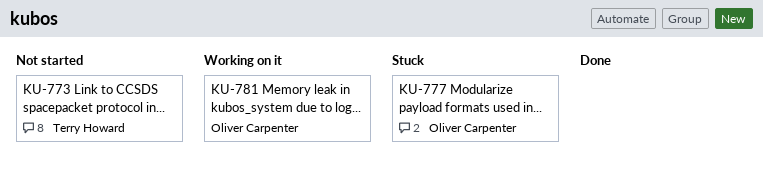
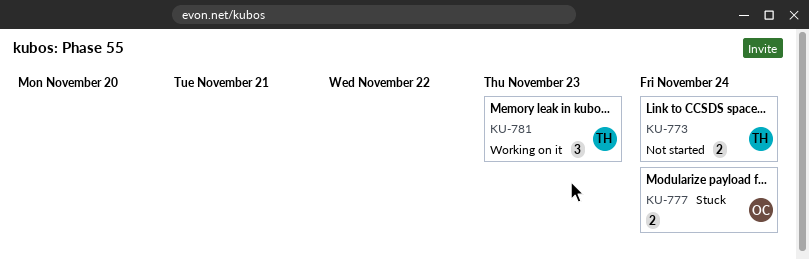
KU-781, owner: Oliver Carpenter -> Terry Howard

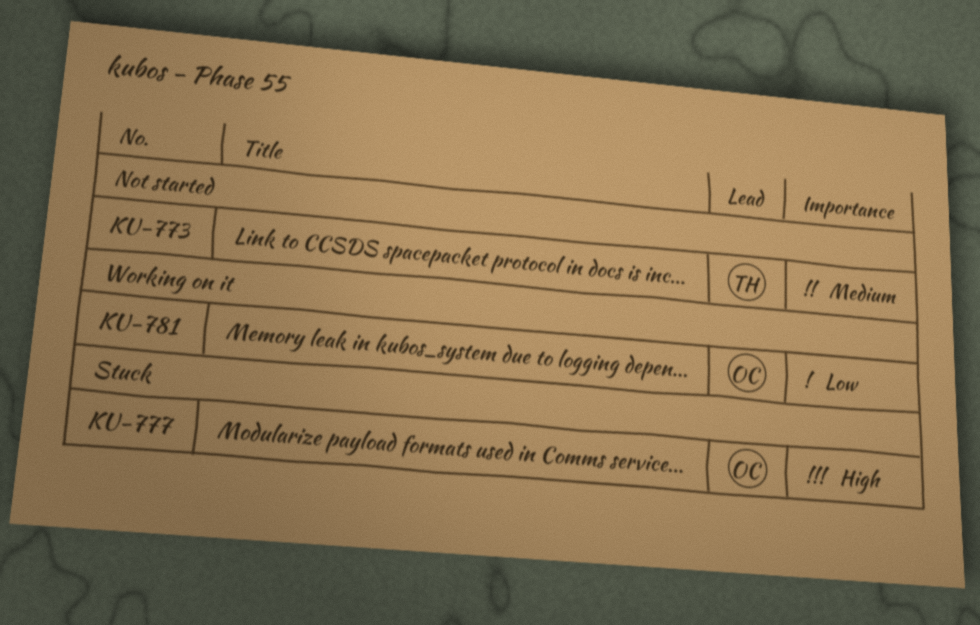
KU-781, owner: TH -> OC

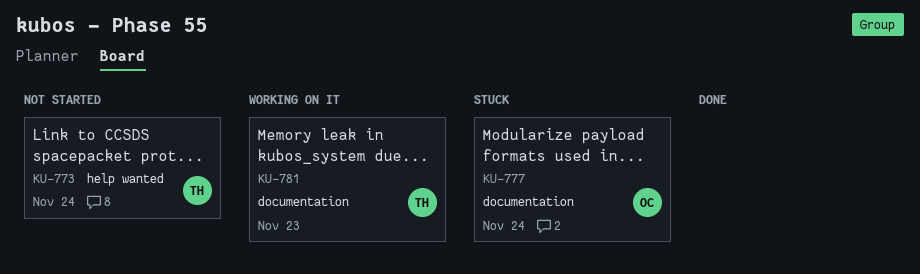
KU-781, owner: OC -> TH

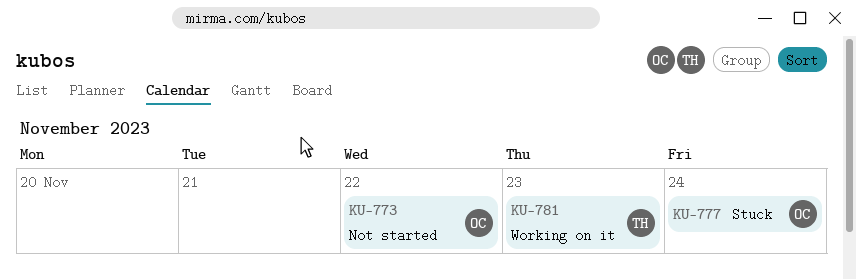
KU-773, owner: TH -> OC
KU-773, due: Nov 24 -> Nov 22

